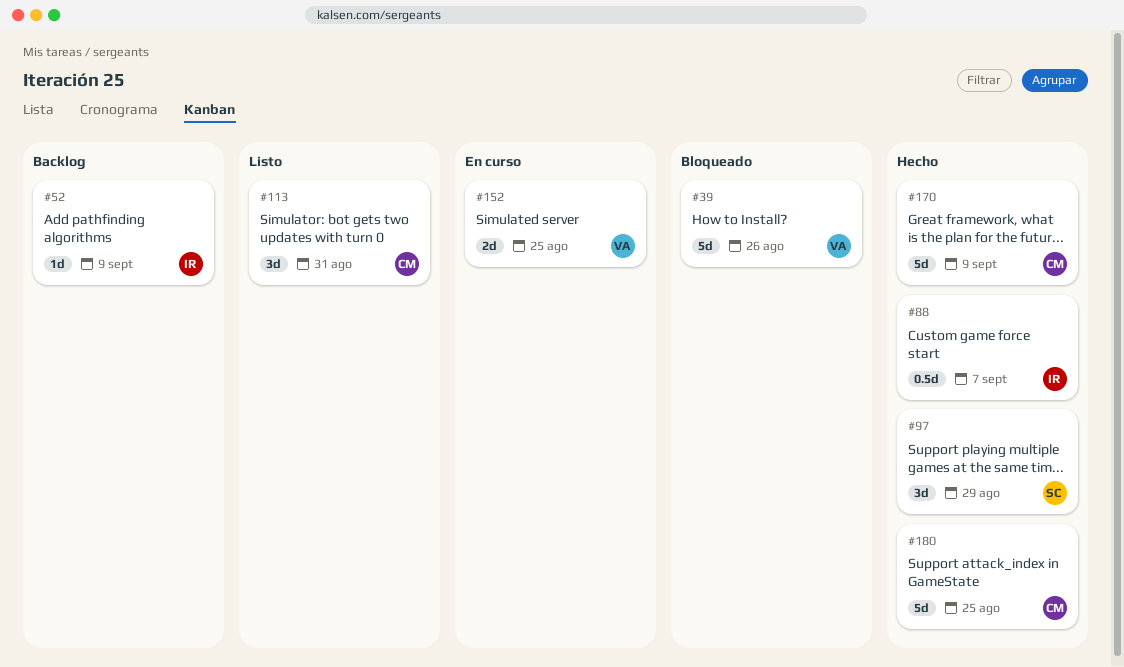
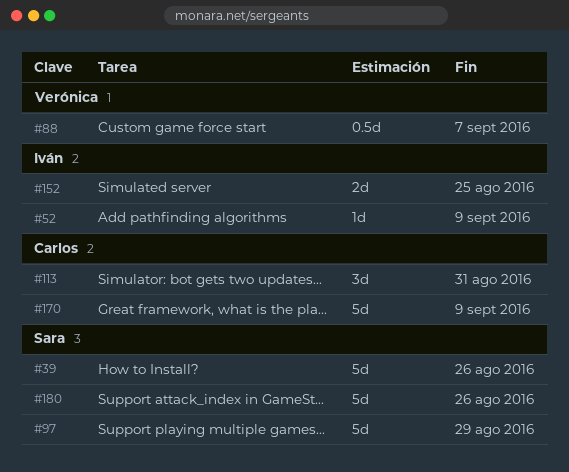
#39, owner: Verónica -> Sara
#88, owner: Iván -> Verónica
#97, estimate: 3d -> 5d
#152, owner: Verónica -> Iván
#180, owner: Carlos -> Sara
#180, due: Aug 25 -> Aug 26

